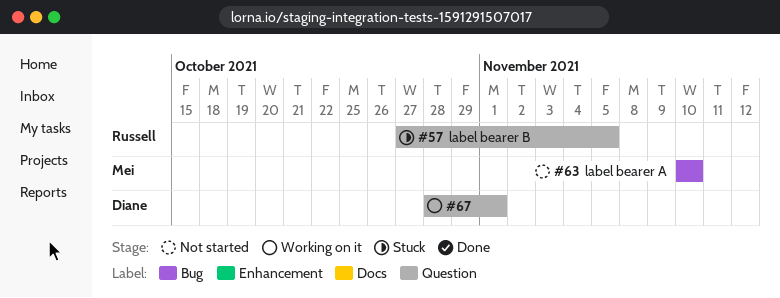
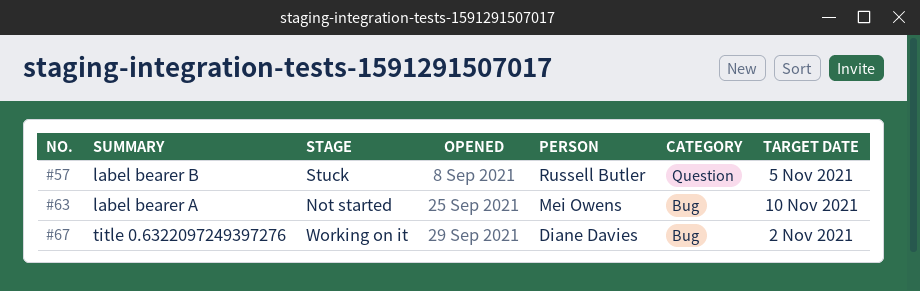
#67, label: Question -> Bug
#67, due: Nov 1 -> Nov 2

